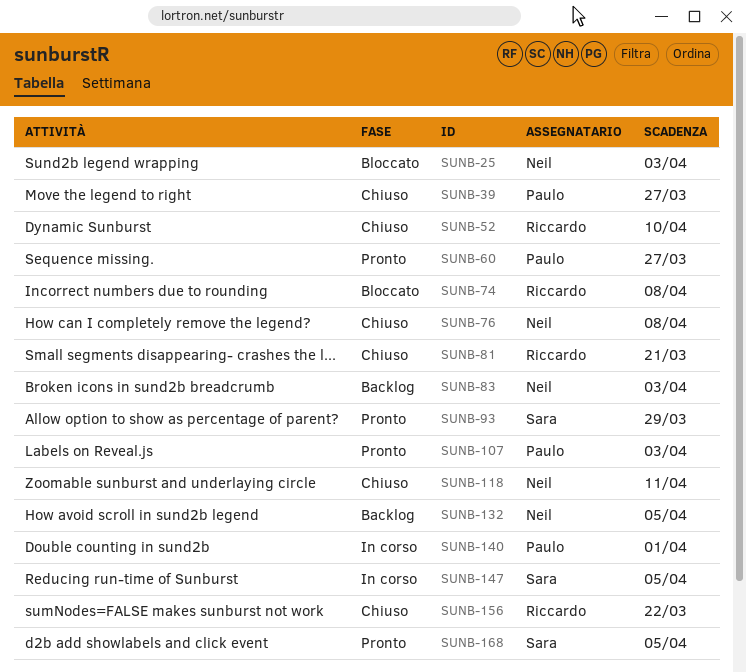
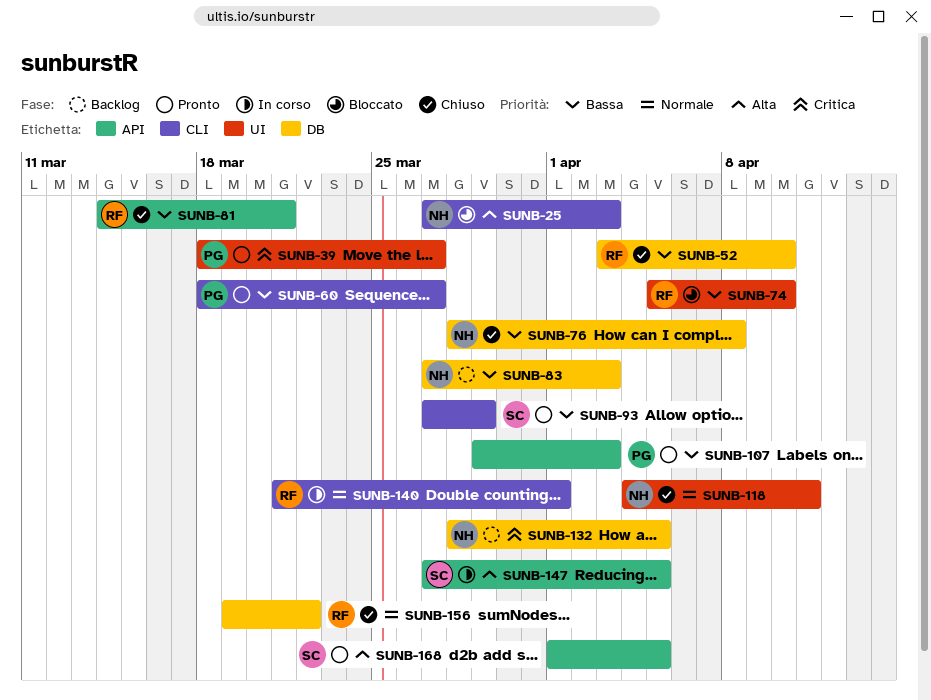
SUNB-39, status: Chiuso -> Pronto
SUNB-74, due: Apr 8 -> Apr 10
SUNB-140, owner: Paulo -> Riccardo

